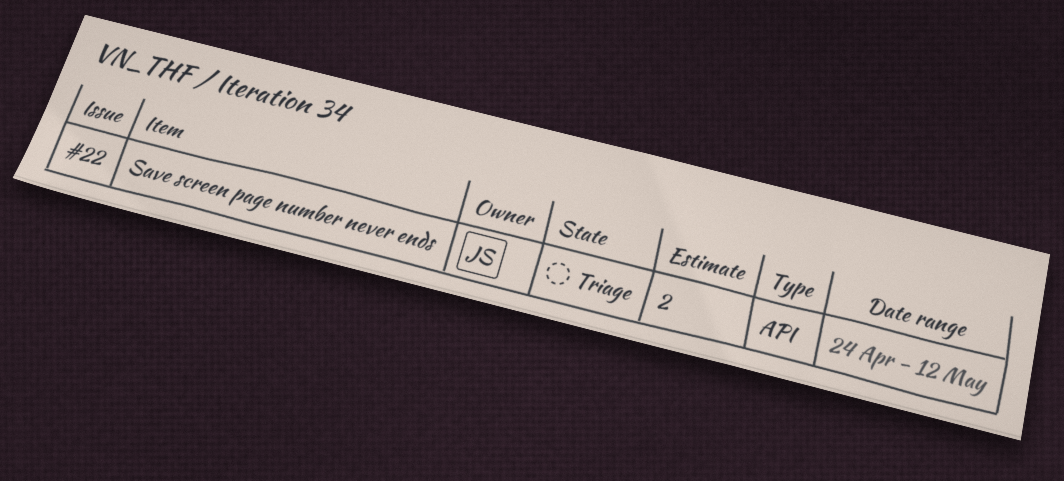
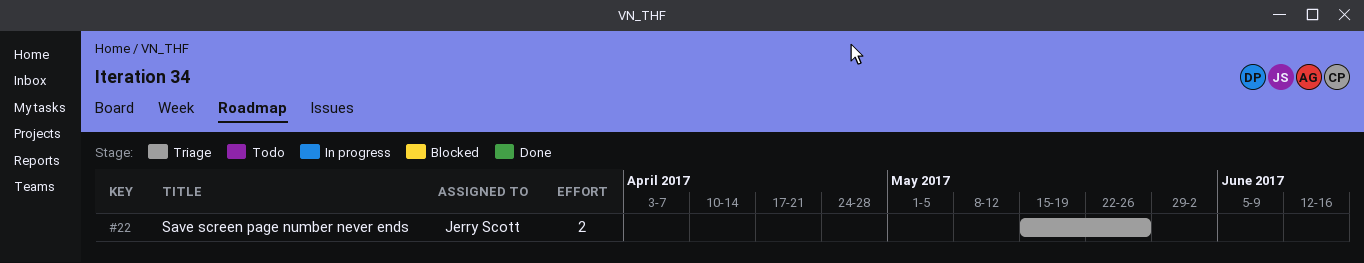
#22, start: Apr 24 -> May 15
#22, due: May 12 -> May 26

